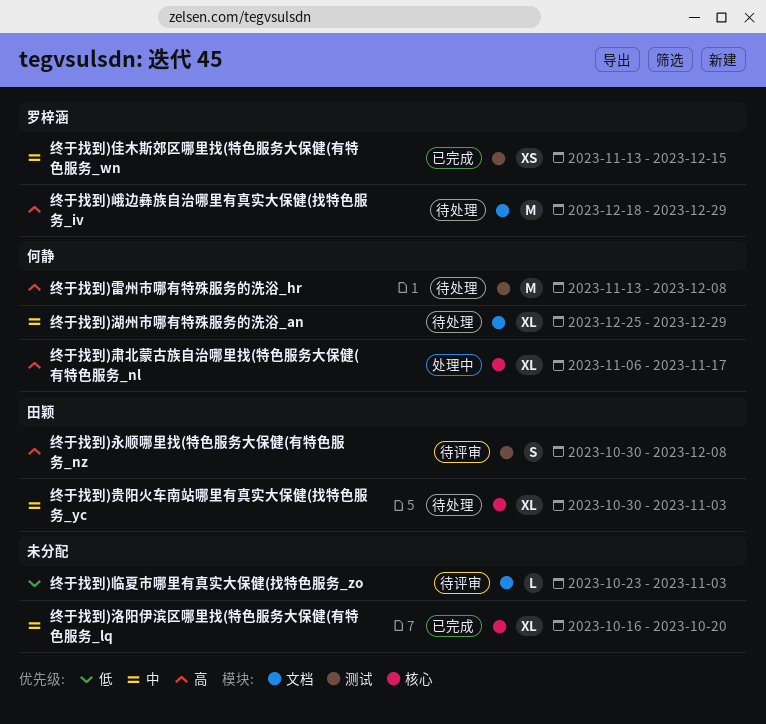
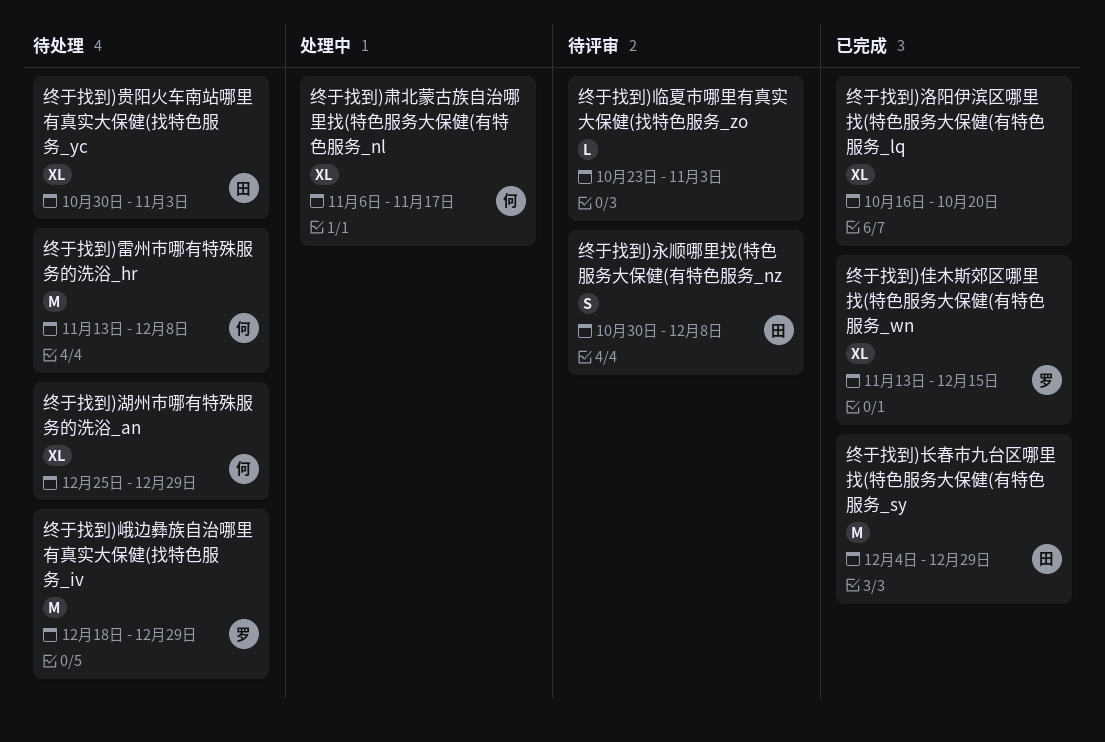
终于找到)佳木斯郊区哪里找(特色服务大保健(有特色服务_wn, estimate: XS -> XL
终于找到)长春市九台区哪里找(特色服务大保健(有特色服务_sy: none -> present

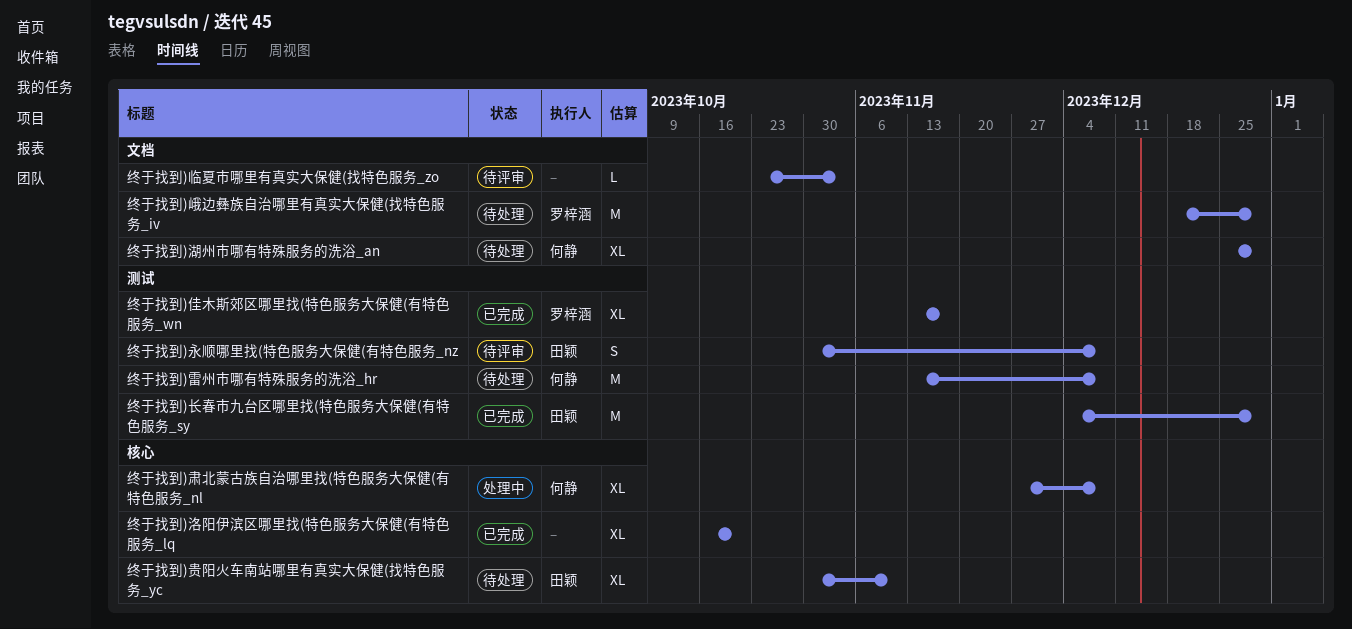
终于找到)佳木斯郊区哪里找(特色服务大保健(有特色服务_wn, due: Dec 15 -> Nov 17
终于找到)肃北蒙古族自治哪里找(特色服务大保健(有特色服务_nl, start: Nov 6 -> Nov 27
终于找到)肃北蒙古族自治哪里找(特色服务大保健(有特色服务_nl, due: Nov 17 -> Dec 8
终于找到)贵阳火车南站哪里有真实大保健(找特色服务_yc, due: Nov 3 -> Nov 10

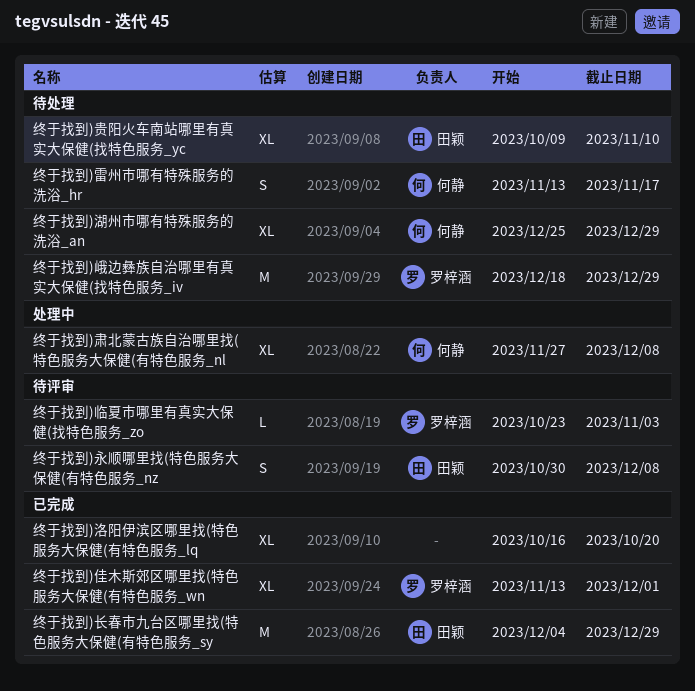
终于找到)临夏市哪里有真实大保健(找特色服务_zo, owner: none -> 罗梓涵
终于找到)佳木斯郊区哪里找(特色服务大保健(有特色服务_wn, due: Nov 17 -> Dec 1
终于找到)贵阳火车南站哪里有真实大保健(找特色服务_yc, start: Oct 30 -> Oct 9
终于找到)雷州市哪有特殊服务的洗浴_hr, estimate: M -> S
终于找到)雷州市哪有特殊服务的洗浴_hr, due: Dec 8 -> Nov 17

